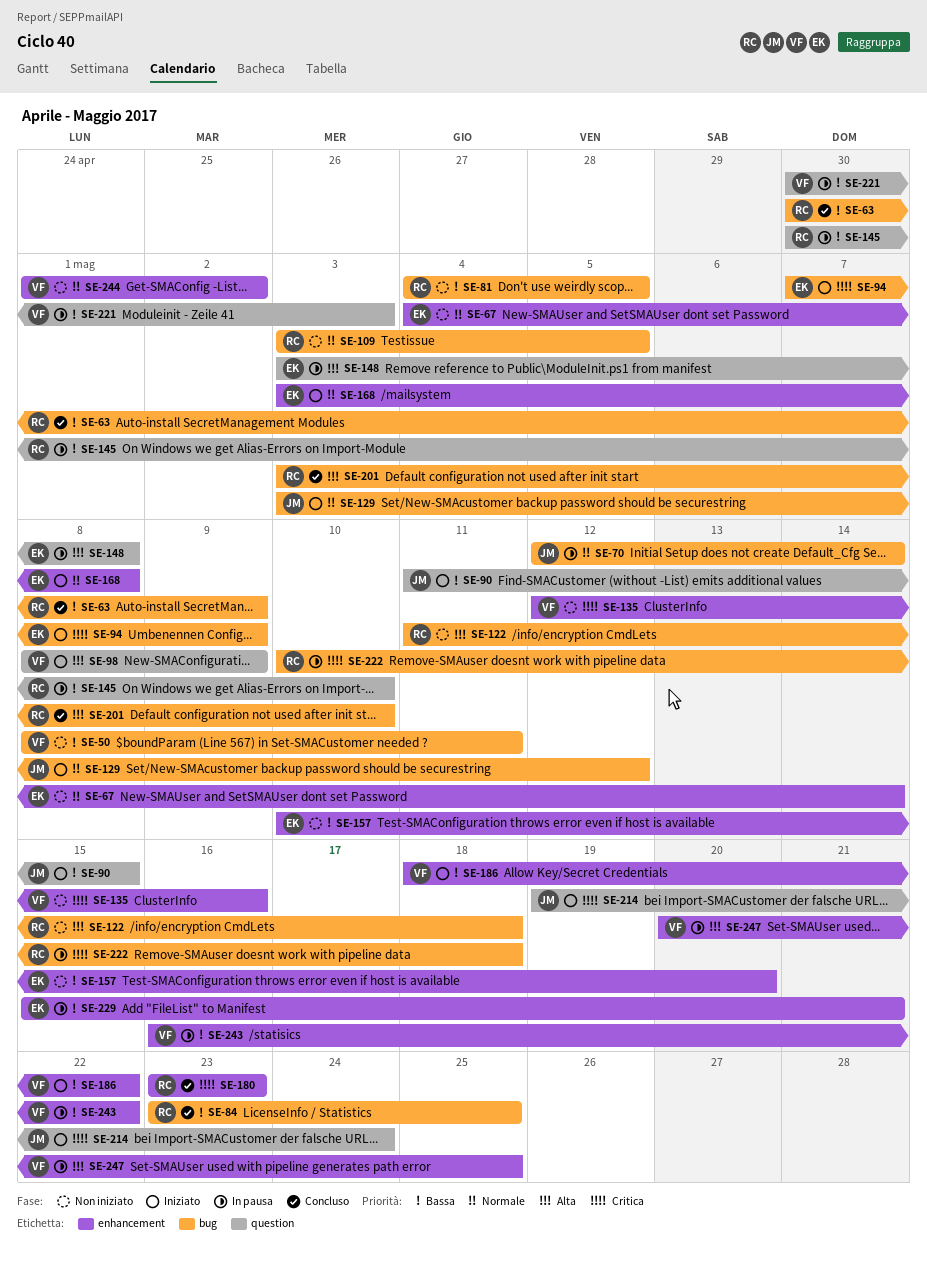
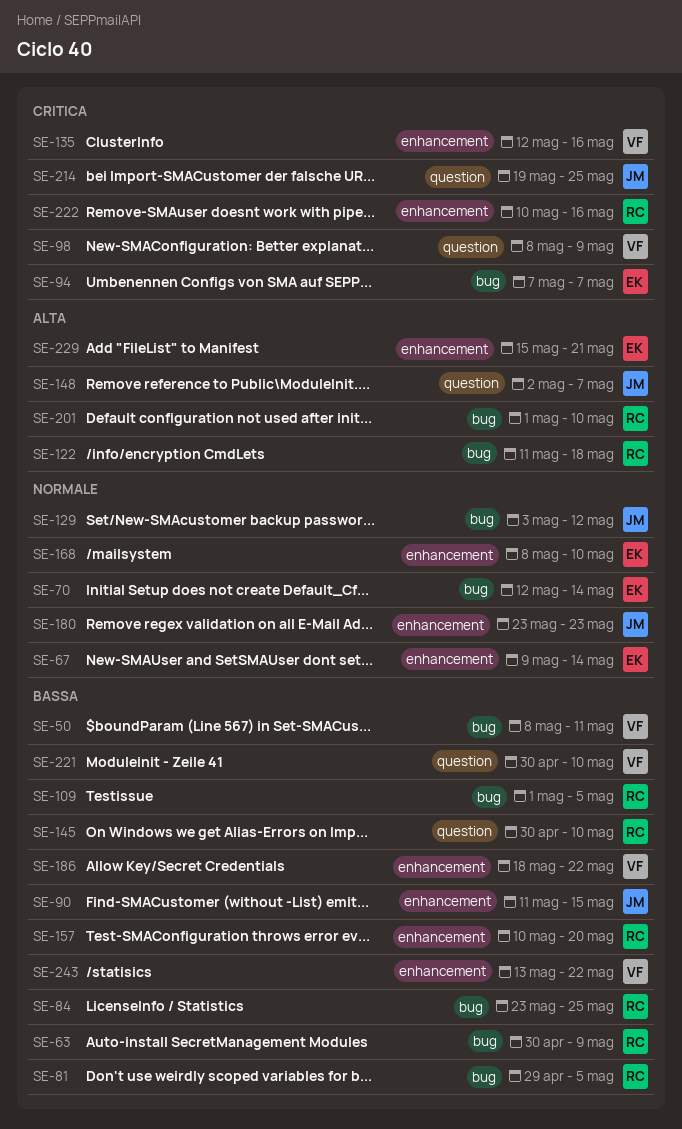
SE-67, start: May 4 -> May 9
SE-70, owner: JM -> EK
SE-81, start: May 4 -> Apr 29
SE-90, label: question -> enhancement
SE-94, due: May 9 -> May 7
SE-98, priority: Alta -> Critica
SE-109, priority: Normale -> Bassa
SE-109, start: May 3 -> May 1
SE-148, owner: EK -> JM
SE-148, start: May 3 -> May 2
SE-148, due: May 8 -> May 7
SE-157, owner: EK -> RC
SE-168, start: May 3 -> May 8
SE-168, due: May 8 -> May 10
SE-180, owner: RC -> JM
SE-180, priority: Critica -> Normale
SE-201, start: May 3 -> May 1
SE-214, due: May 24 -> May 25
SE-221, due: May 3 -> May 10
SE-222, label: bug -> enhancement
SE-222, due: May 18 -> May 16
SE-229, priority: Bassa -> Alta
SE-243, start: May 16 -> May 13
SE-244: present -> none
SE-247: present -> none

